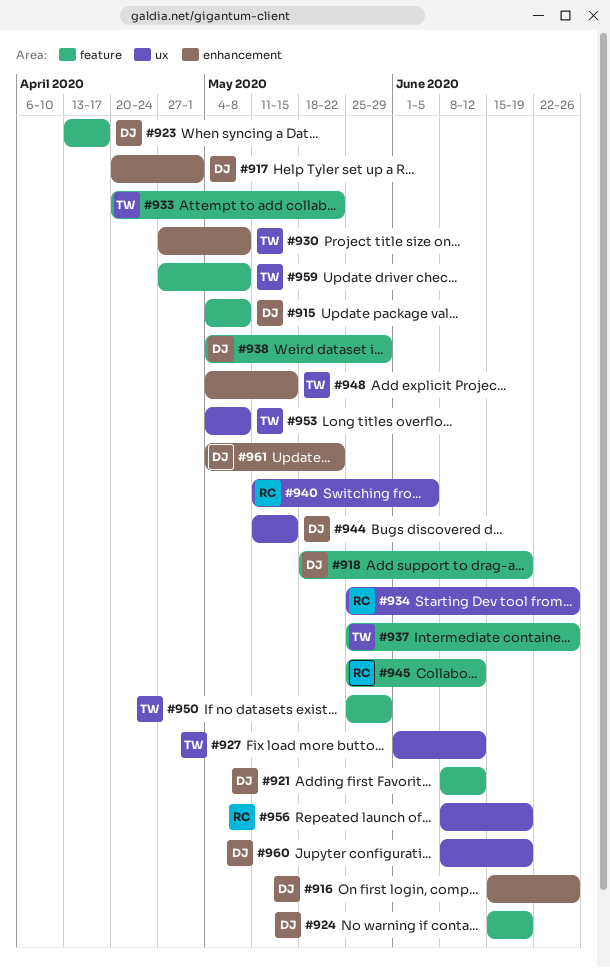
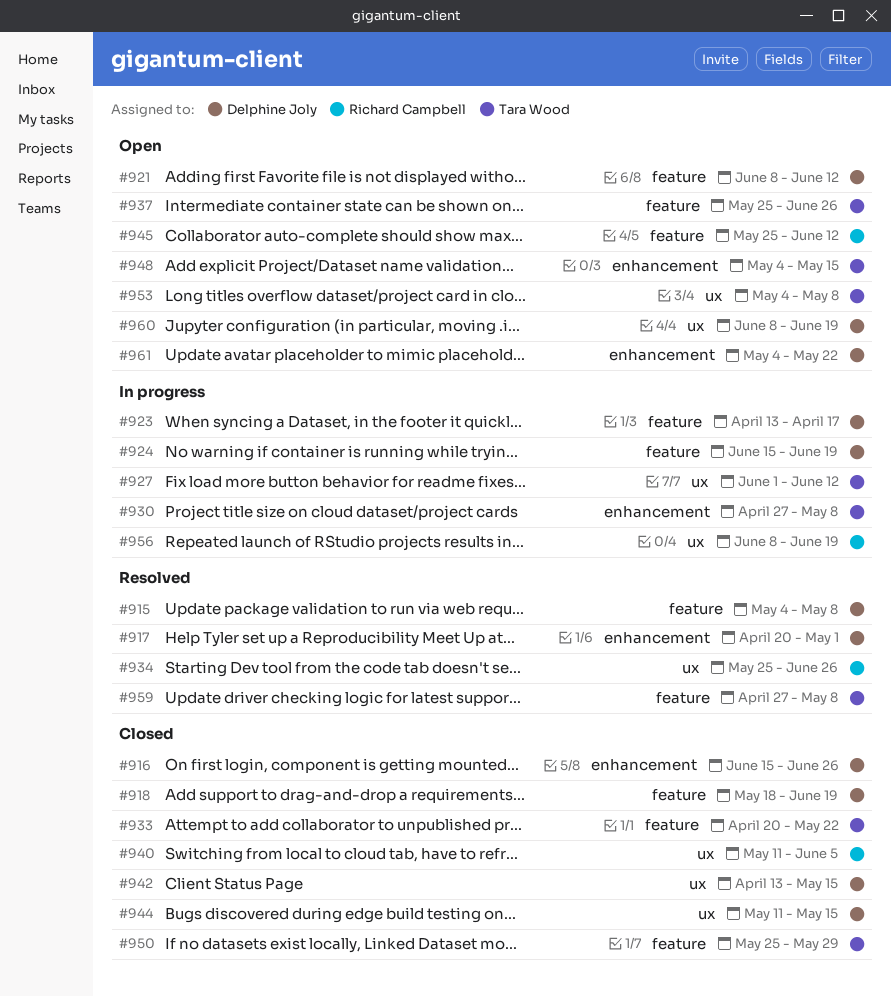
#938: present -> none
#942: none -> present

